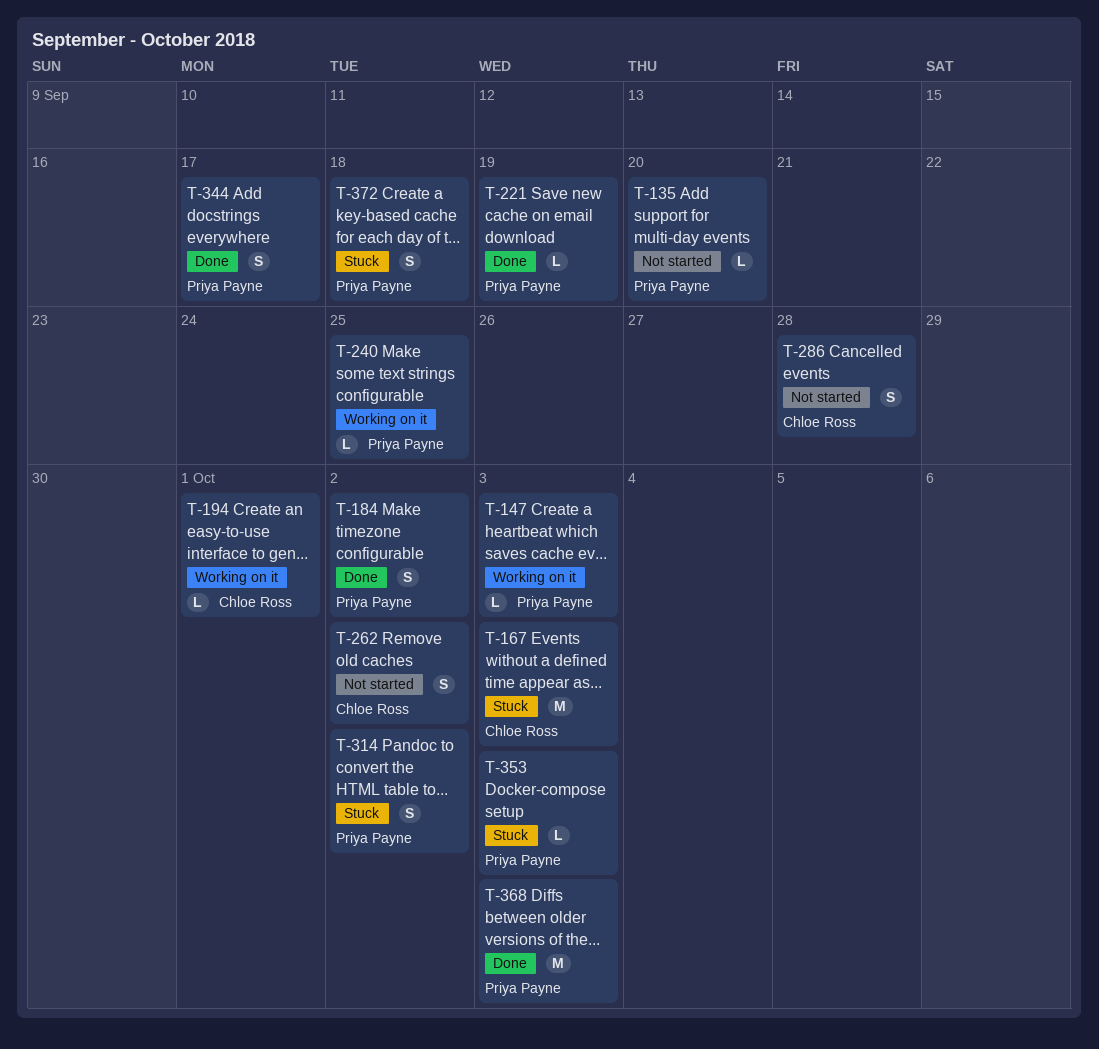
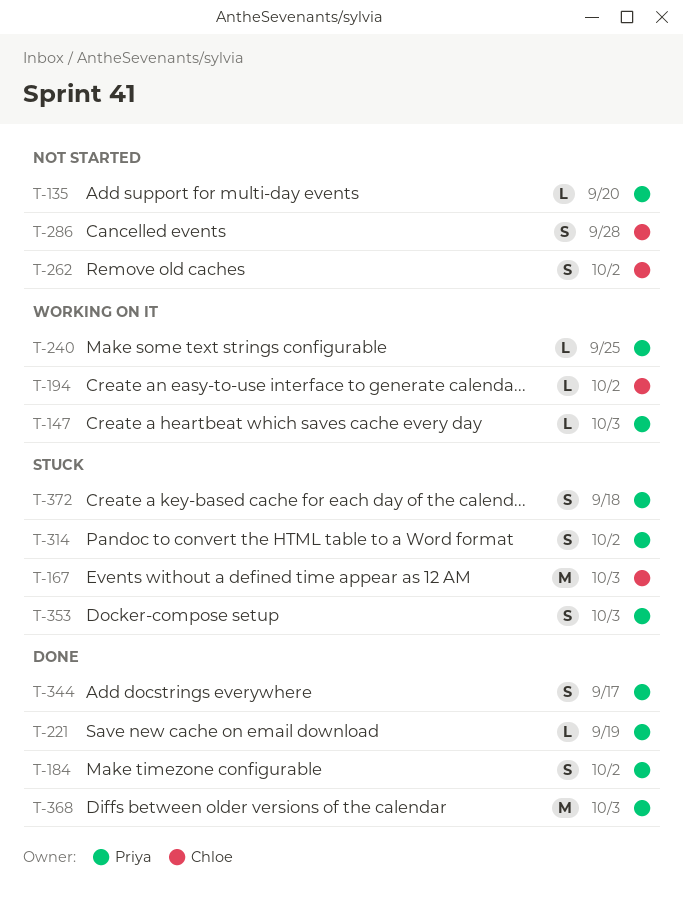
T-194, due: Oct 1 -> Oct 2
T-353, estimate: L -> S

